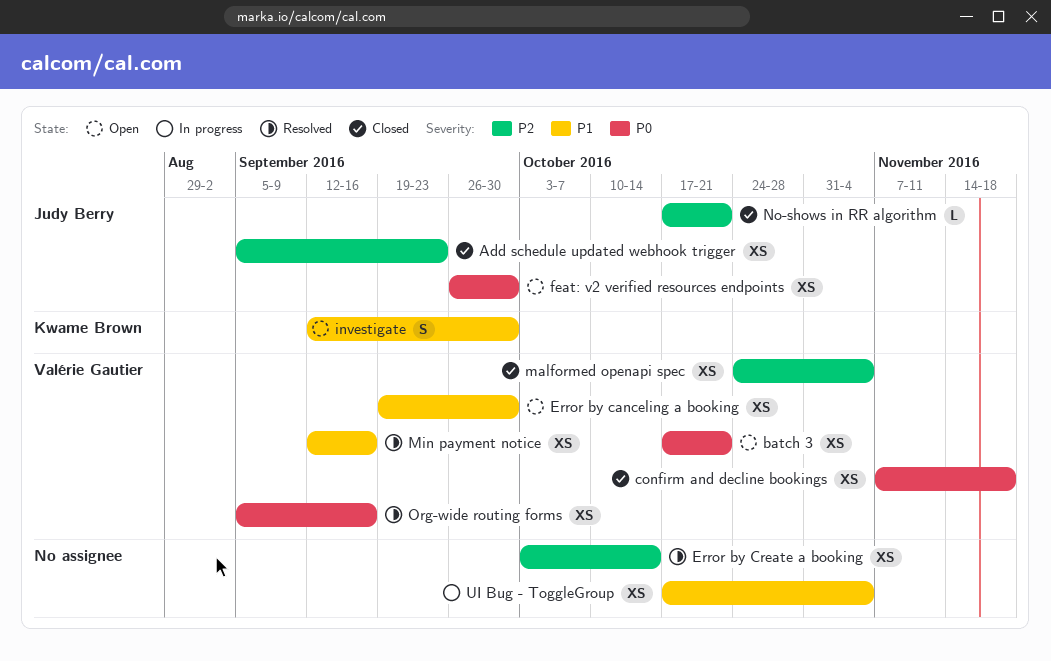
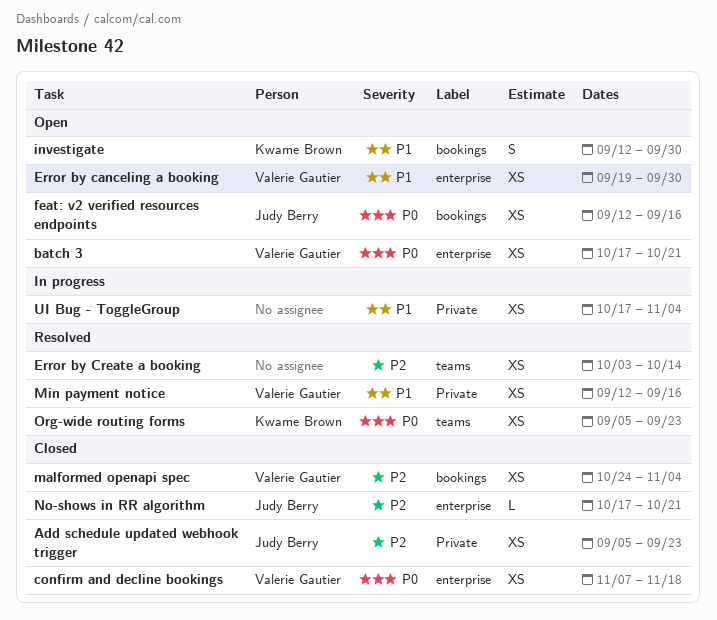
feat: v2 verified resources endpoints, start: Sep 26 -> Sep 12
feat: v2 verified resources endpoints, due: Sep 30 -> Sep 16
Org-wide routing forms, owner: Valérie Gautier -> Kwame Brown
Org-wide routing forms, due: Sep 16 -> Sep 23

